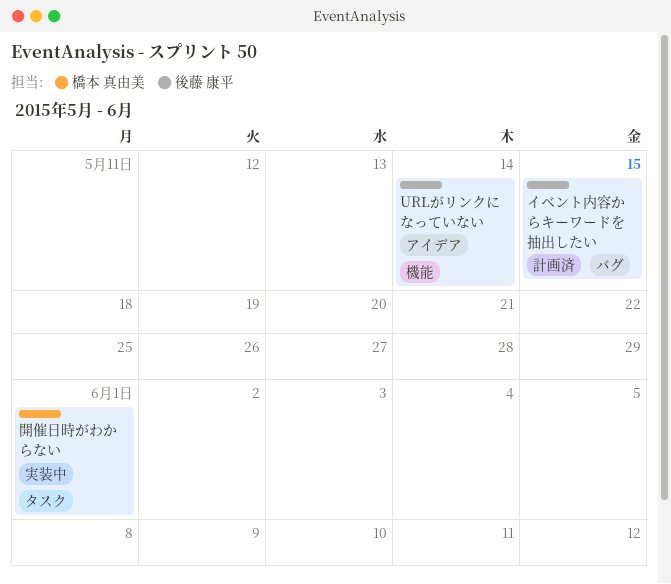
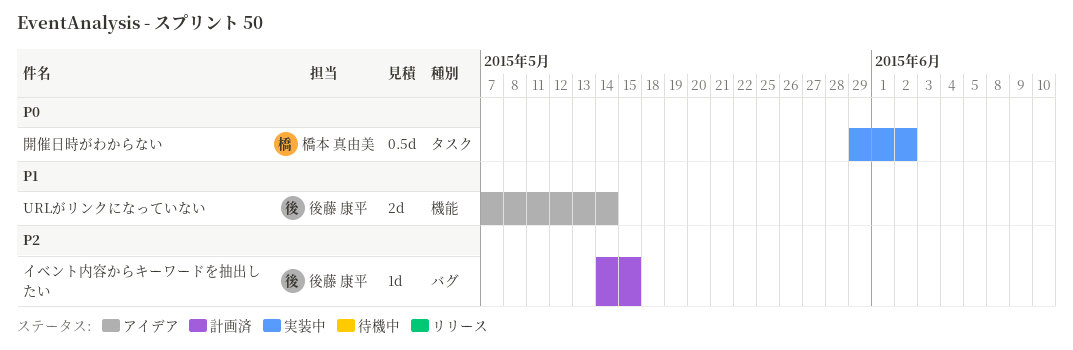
開催日時がわからない, due: Jun 1 -> Jun 2

